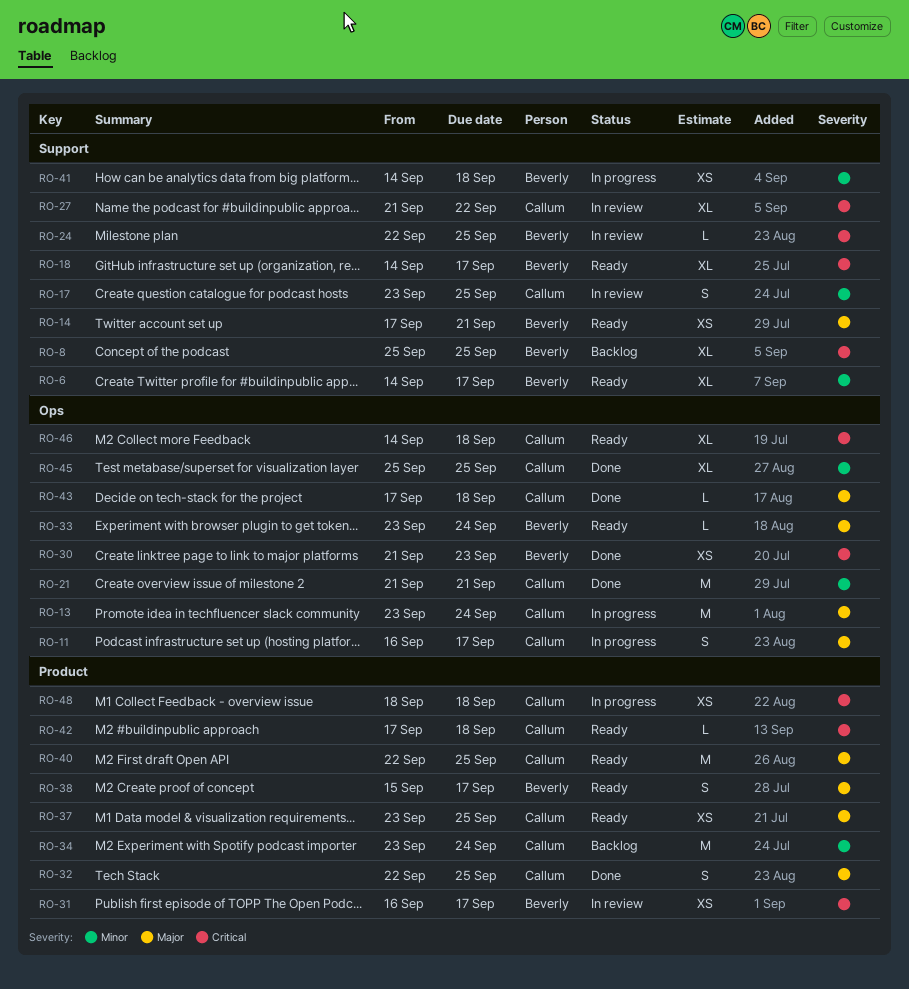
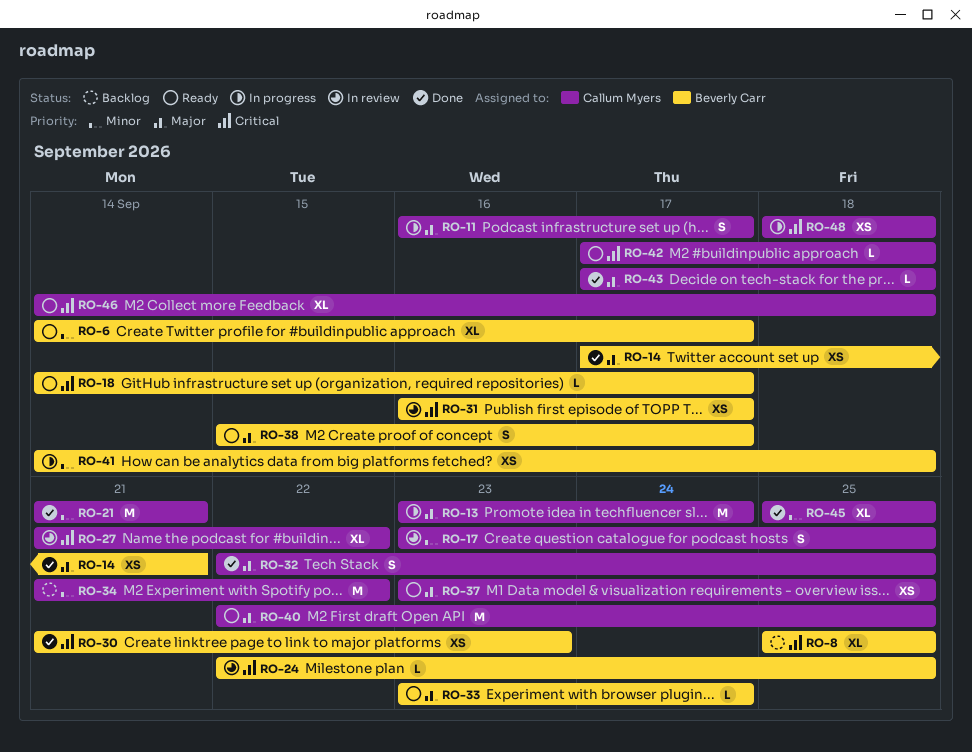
RO-14, status: Ready -> Done
RO-18, estimate: XL -> L
RO-34, start: Sep 23 -> Sep 21
RO-34, due: Sep 24 -> Sep 22

